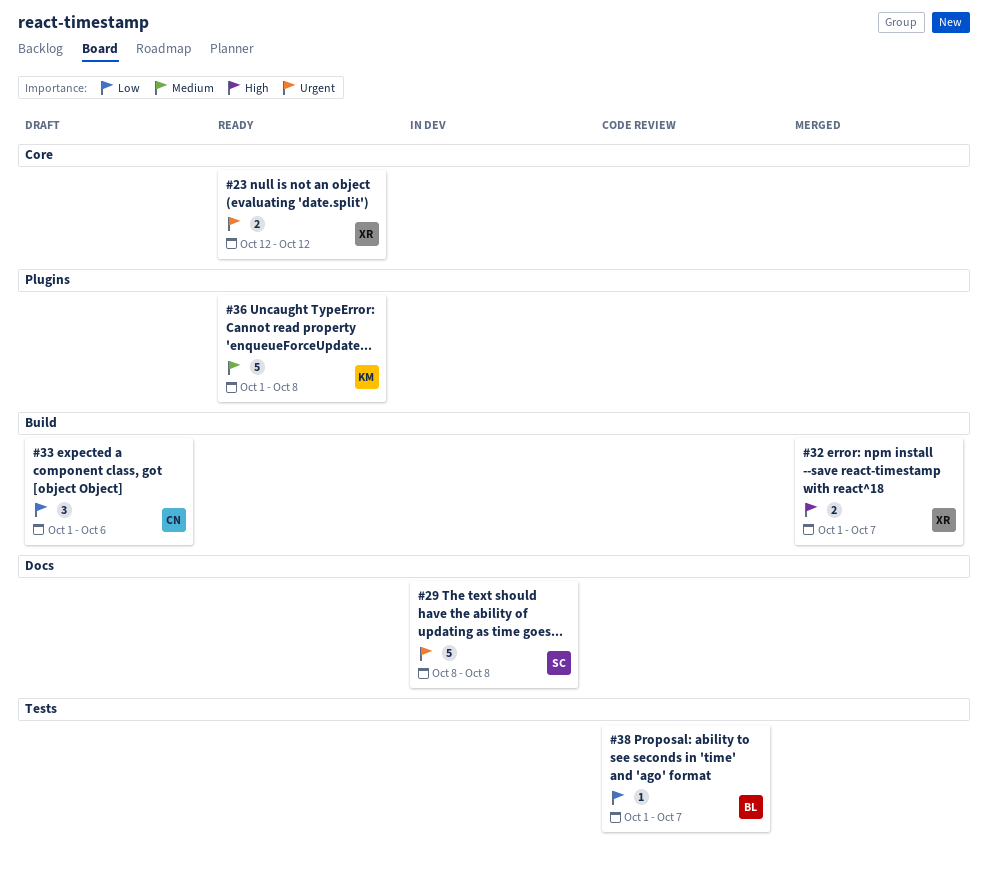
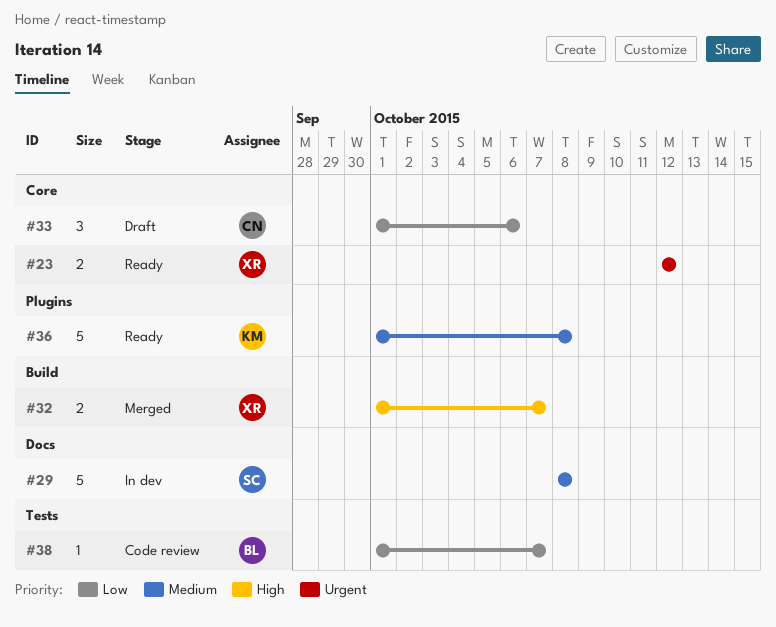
#29, priority: Urgent -> Medium
#33, label: Build -> Core

